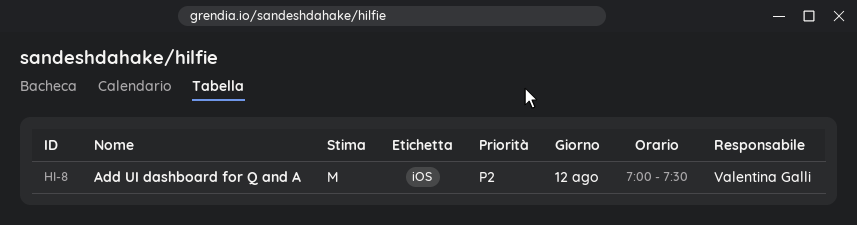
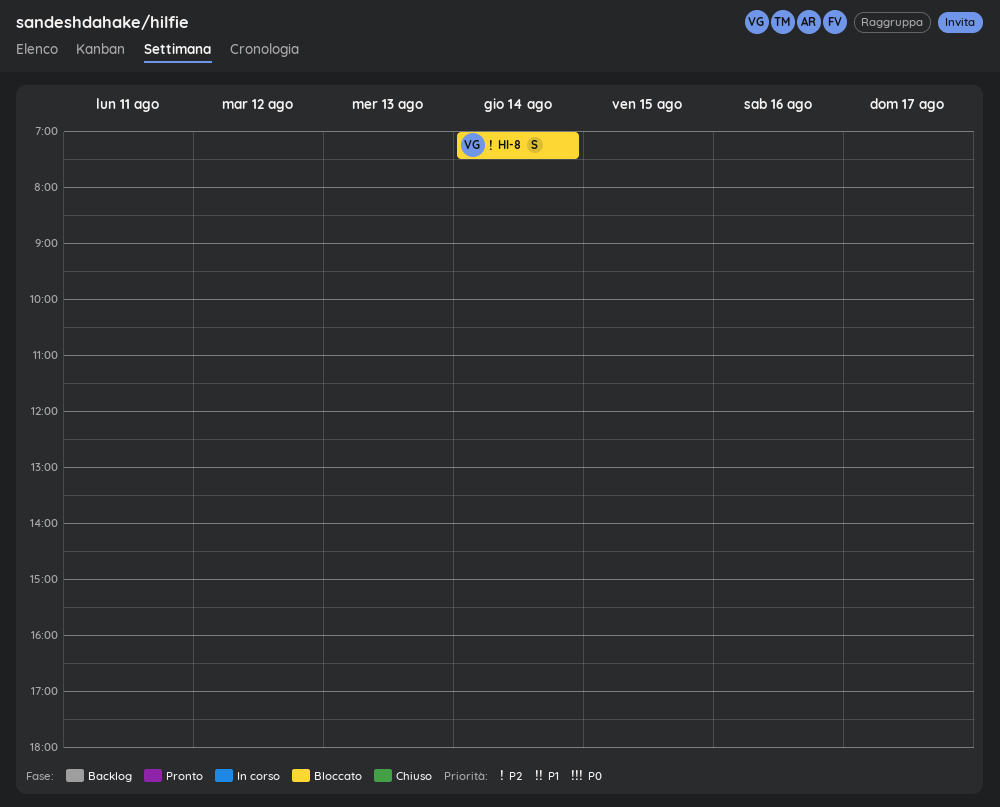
HI-8, estimate: M -> S
HI-8, day: Aug 12 -> Aug 14

